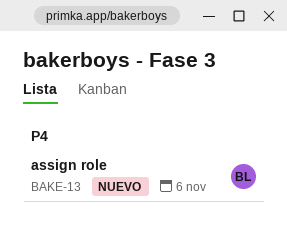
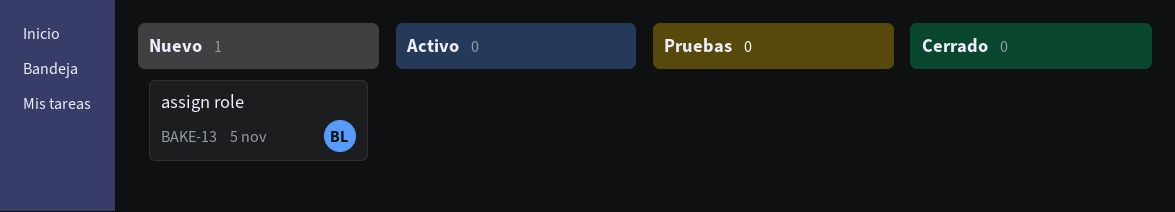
BAKE-13, due: Nov 6 -> Nov 5

